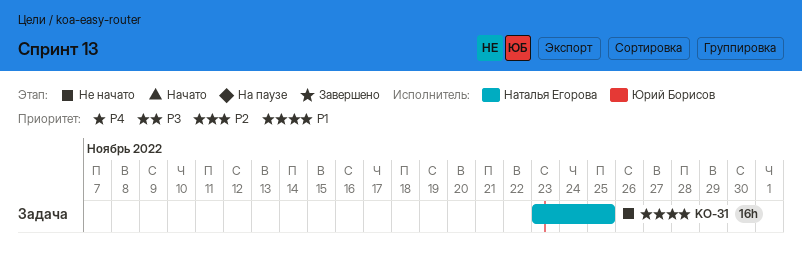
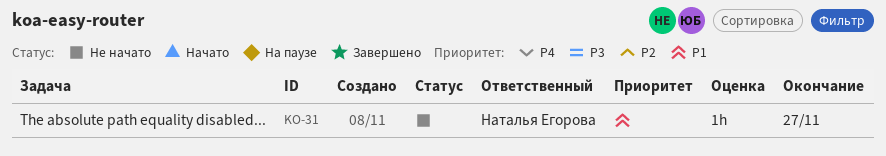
KO-31, estimate: 16h -> 1h
KO-31, due: Nov 25 -> Nov 27

